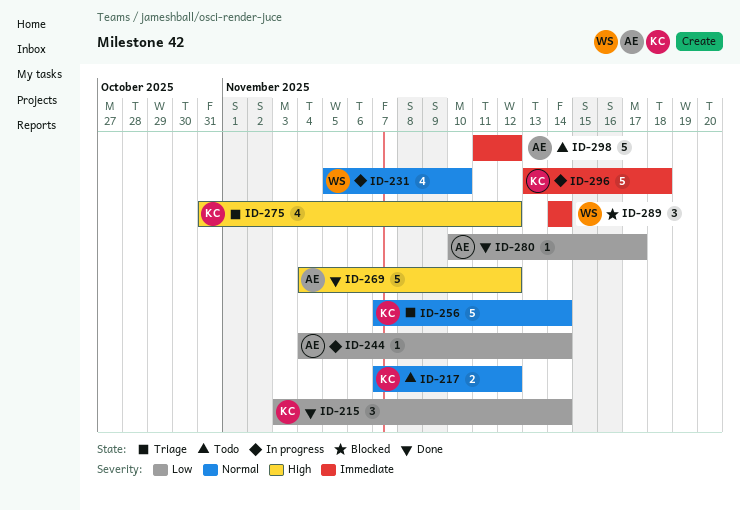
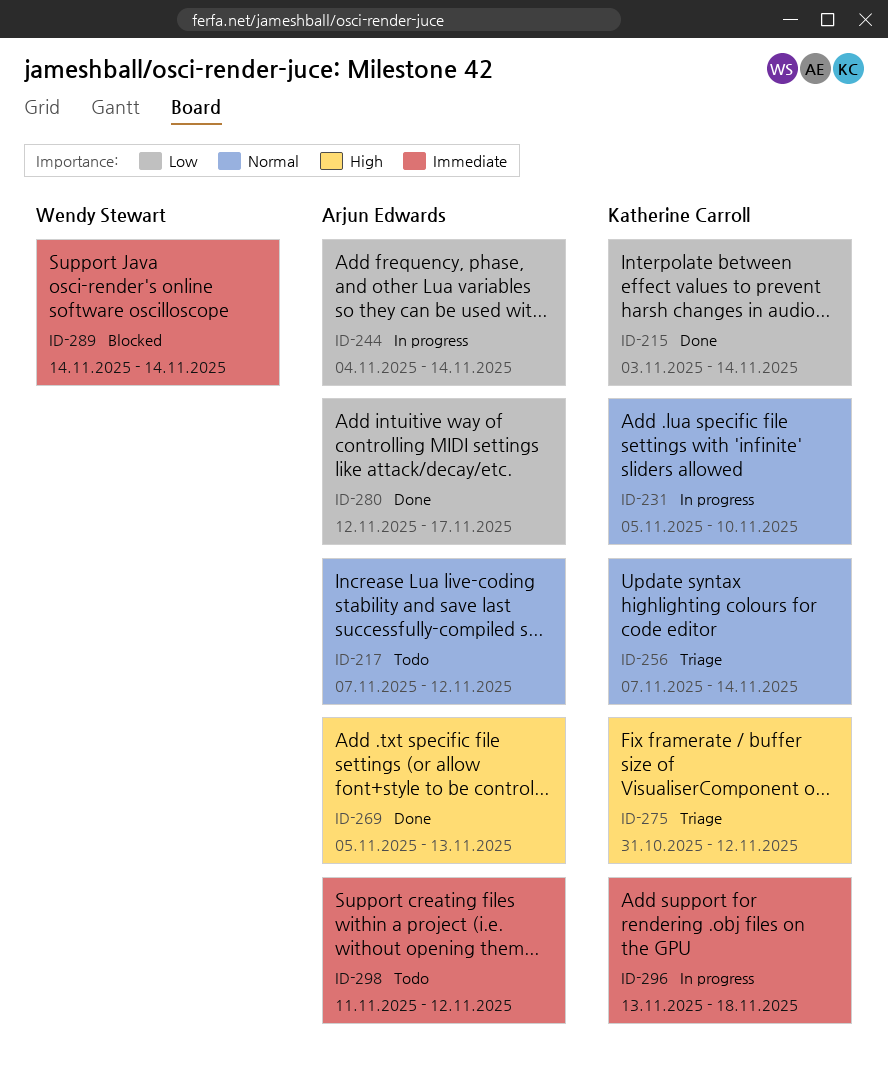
ID-217, owner: Katherine Carroll -> Arjun Edwards
ID-231, owner: Wendy Stewart -> Katherine Carroll
ID-269, start: Nov 4 -> Nov 5
ID-269, due: Nov 12 -> Nov 13
ID-280, start: Nov 10 -> Nov 12

